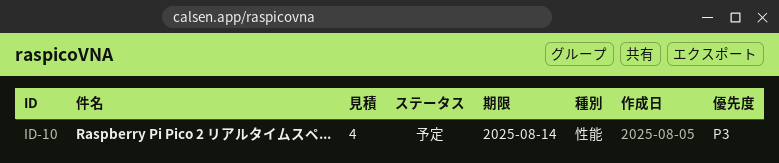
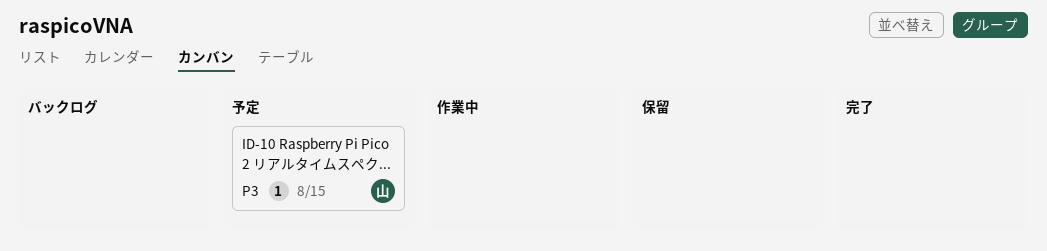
ID-10, estimate: 4 -> 1
ID-10, due: Aug 14 -> Aug 15

